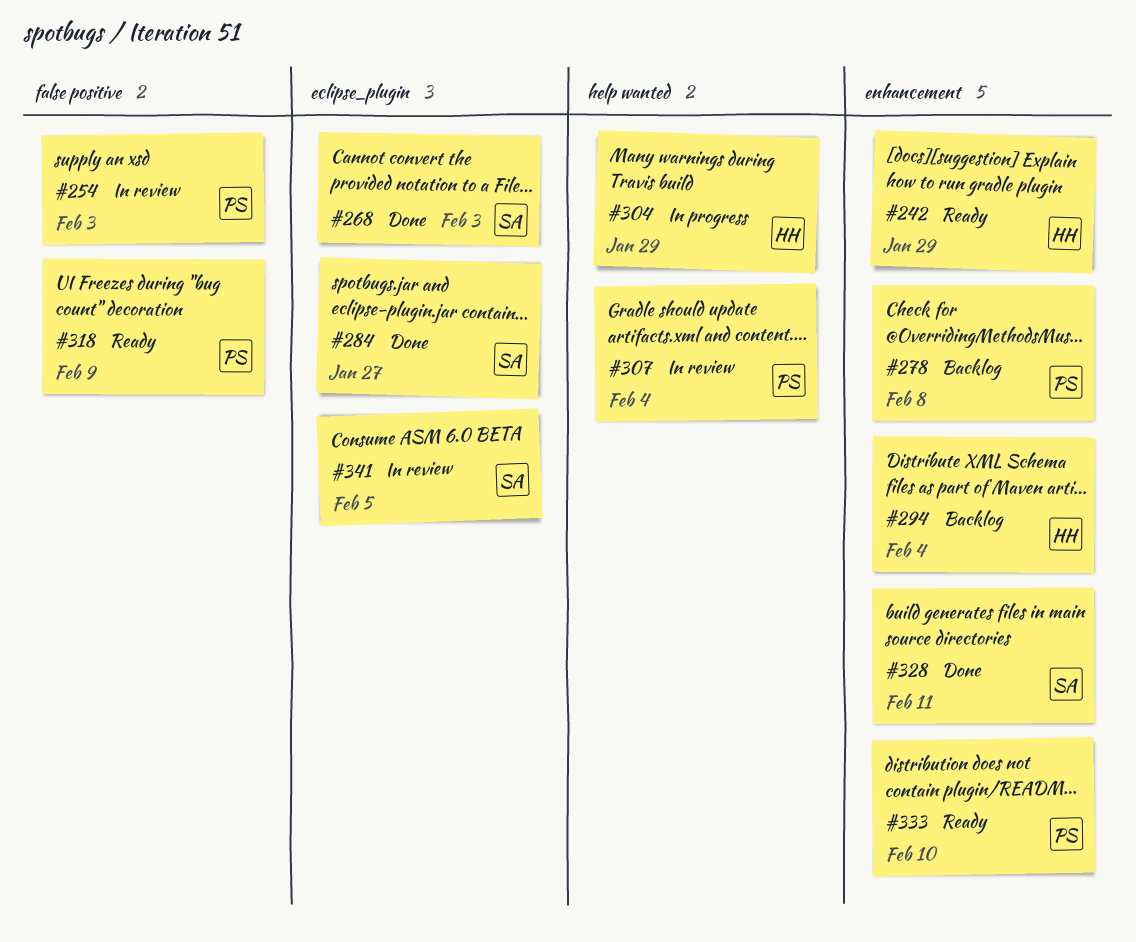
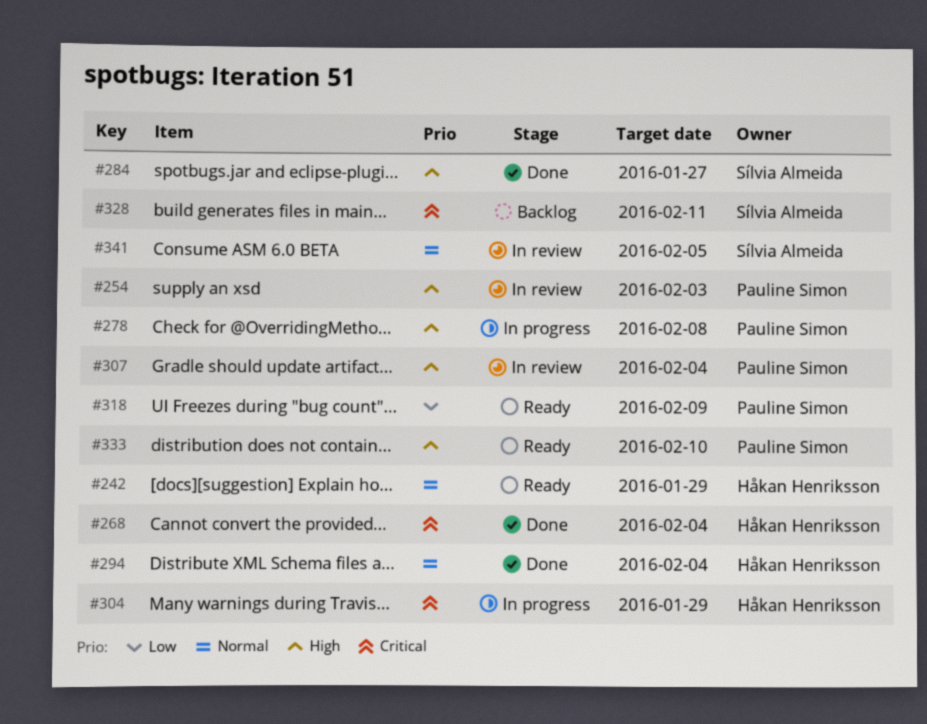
#268, owner: Sílvia Almeida -> Håkan Henriksson
#268, due: Feb 3 -> Feb 4
#278, status: Backlog -> In progress
#294, status: Backlog -> Done
#328, status: Done -> Backlog

